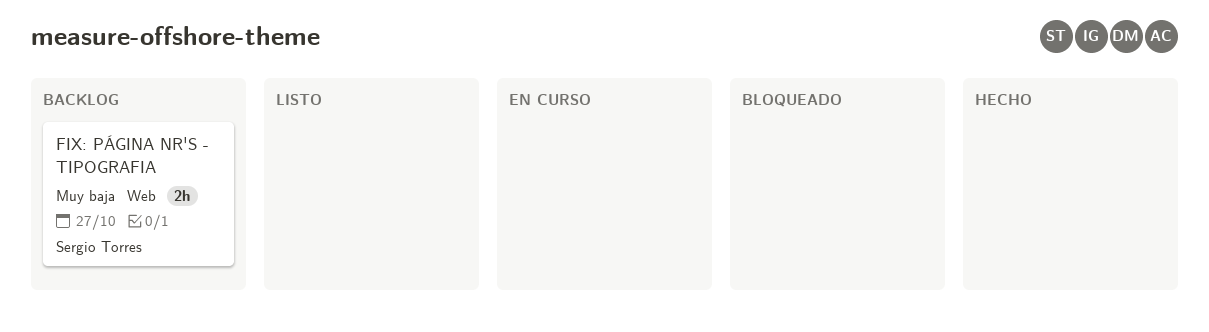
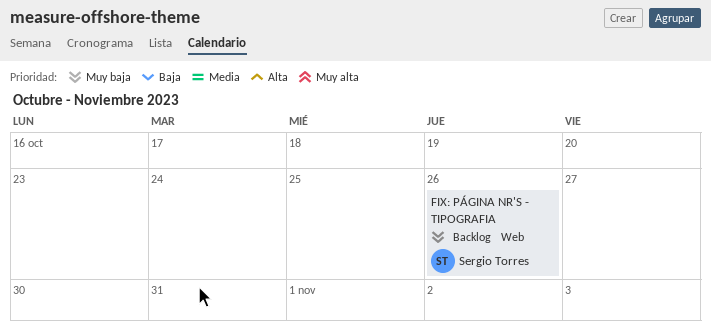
FIX: PÁGINA NR'S - TIPOGRAFIA, due: Oct 27 -> Oct 26

